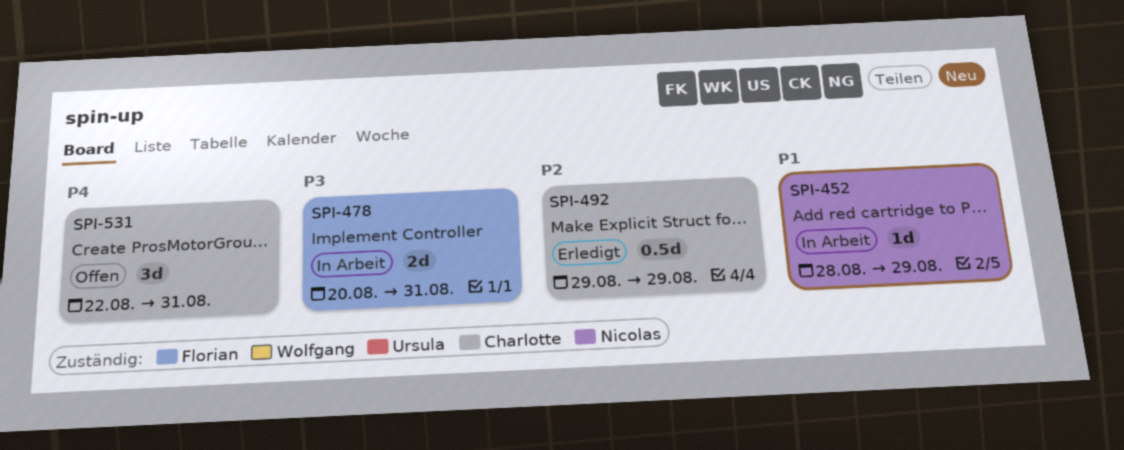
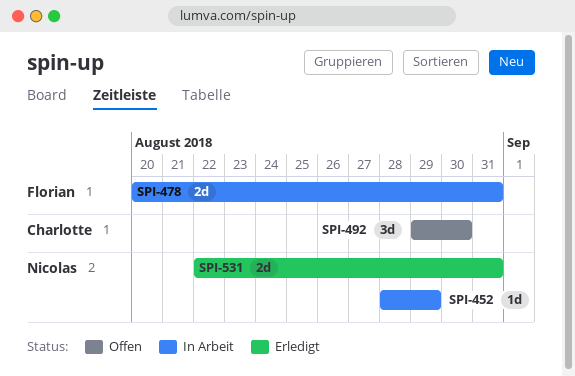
SPI-492, status: Erledigt -> Offen
SPI-492, estimate: 0.5d -> 3d
SPI-492, due: Aug 29 -> Aug 30
SPI-531, status: Offen -> Erledigt
SPI-531, owner: Charlotte -> Nicolas
SPI-531, estimate: 3d -> 2d

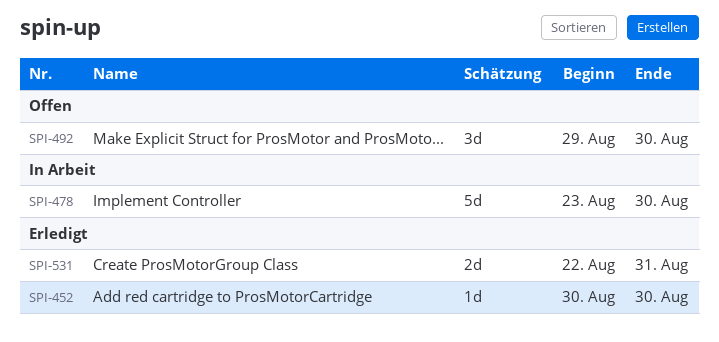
SPI-452, status: In Arbeit -> Erledigt
SPI-452, start: Aug 28 -> Aug 30
SPI-452, due: Aug 29 -> Aug 30
SPI-478, estimate: 2d -> 5d
SPI-478, start: Aug 20 -> Aug 23
SPI-478, due: Aug 31 -> Aug 30

